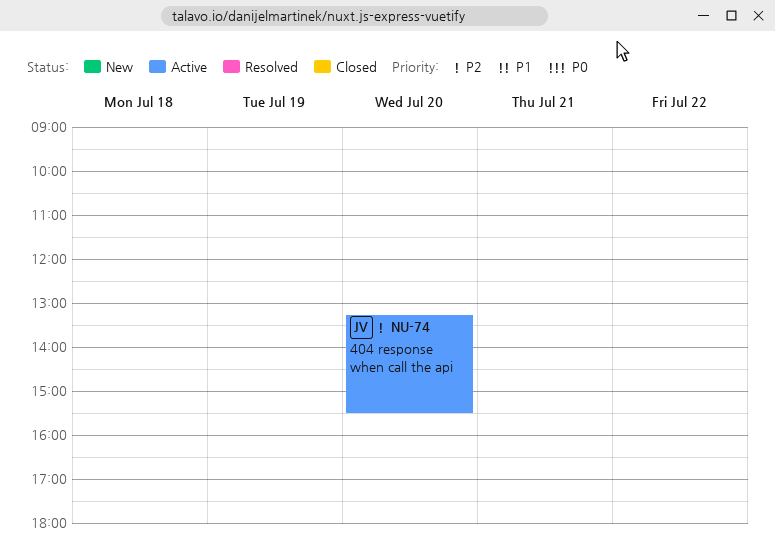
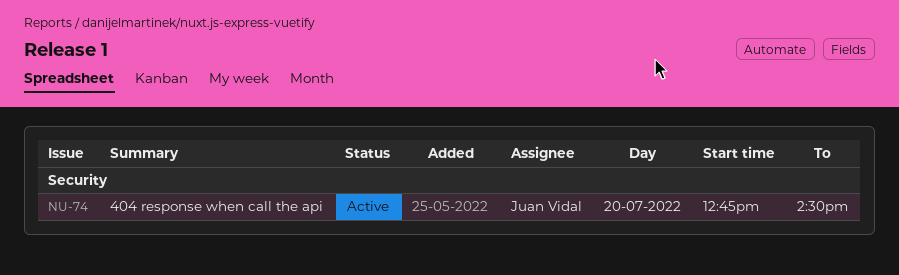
NU-74, begins: 13:15 -> 12:45
NU-74, ends: 15:30 -> 14:30

